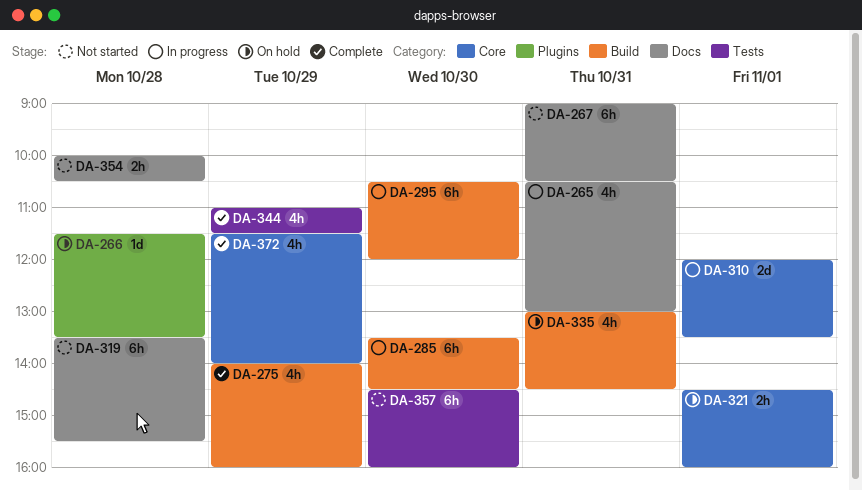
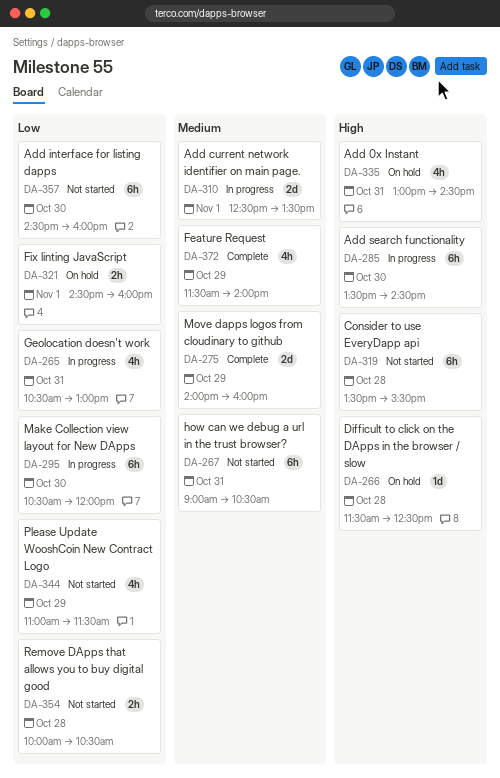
DA-266, ends: 13:30 -> 12:30
DA-275, estimate: 4h -> 2d
DA-310, begins: 12:00 -> 12:30
DA-344, status: Complete -> Not started

